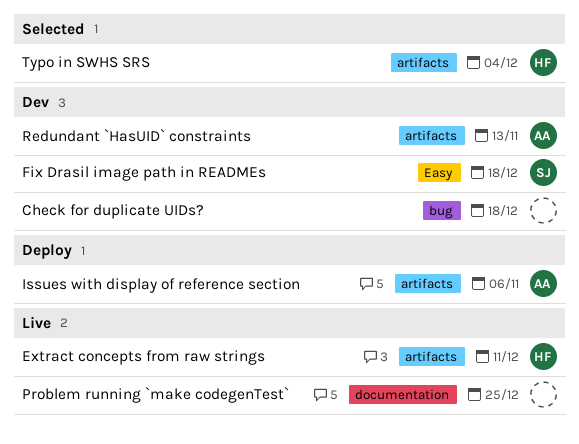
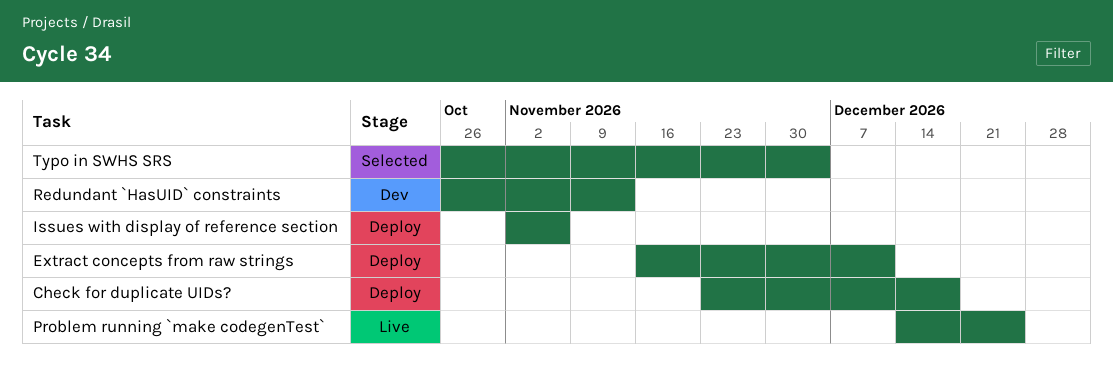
Check for duplicate UIDs?, status: Dev -> Deploy
Extract concepts from raw strings, status: Live -> Deploy
Fix Drasil image path in READMEs: present -> none

